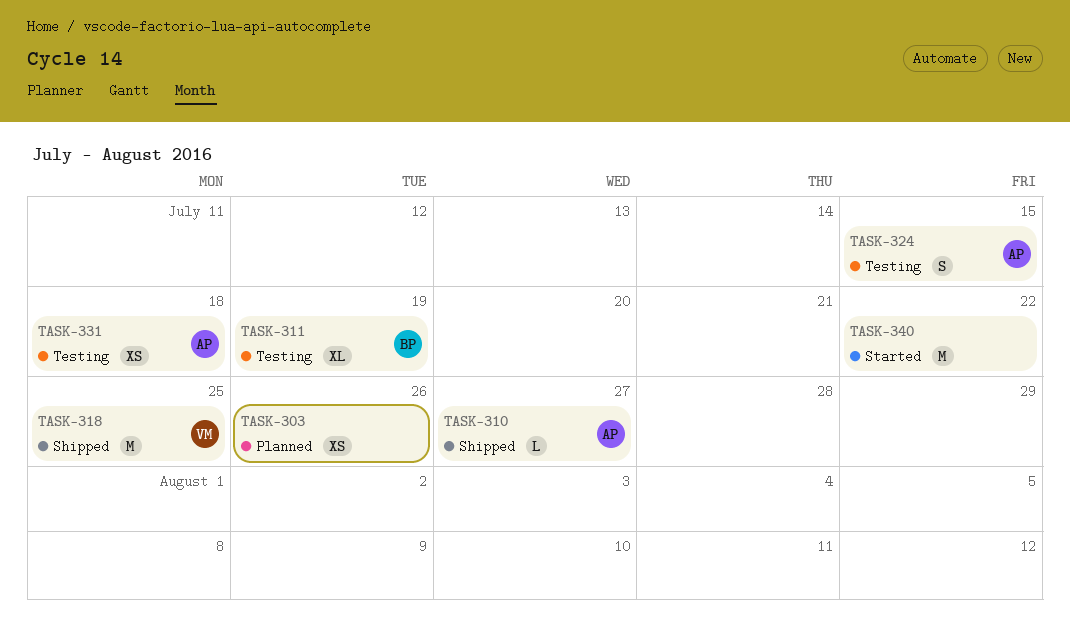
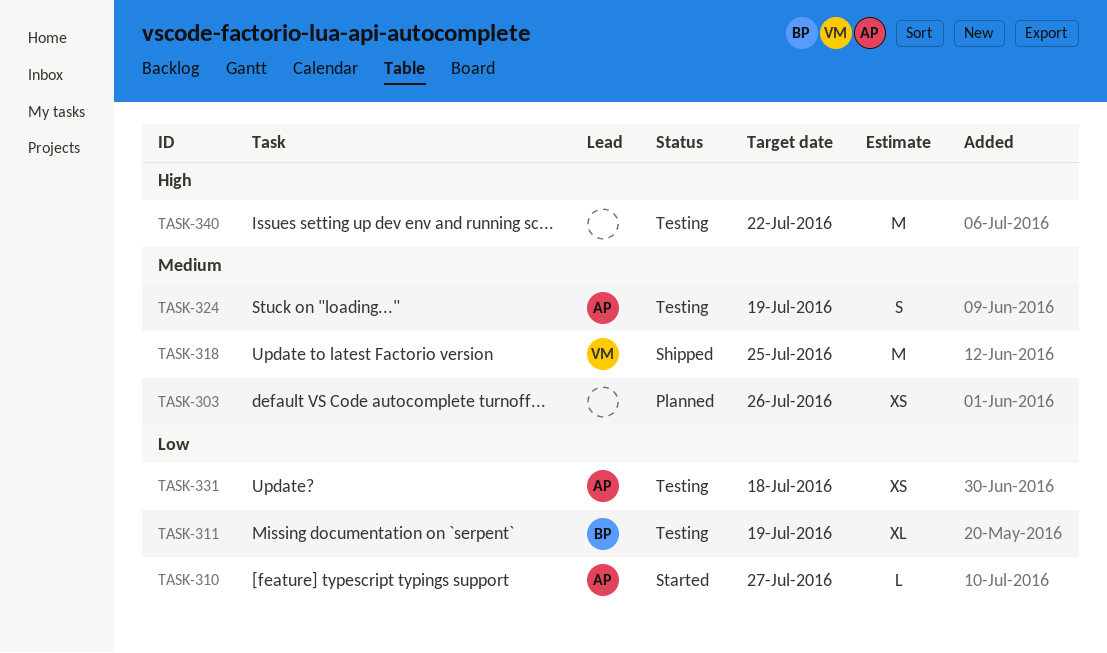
TASK-310, status: Shipped -> Started
TASK-324, due: Jul 15 -> Jul 19
TASK-340, status: Started -> Testing

